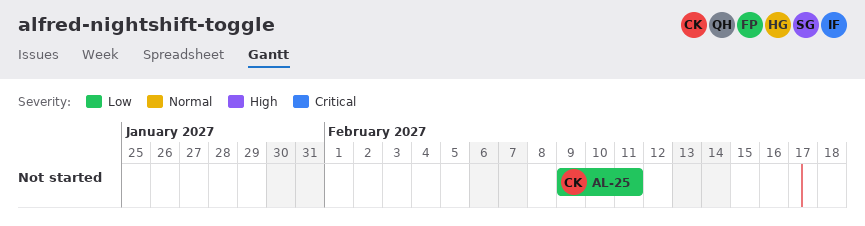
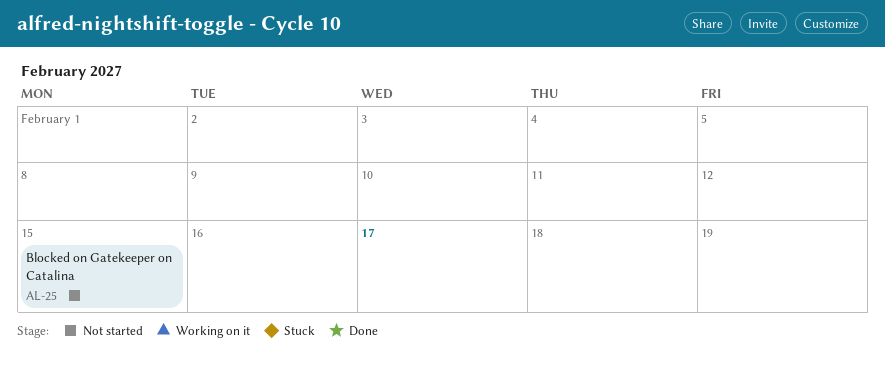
AL-25, due: Feb 11 -> Feb 15

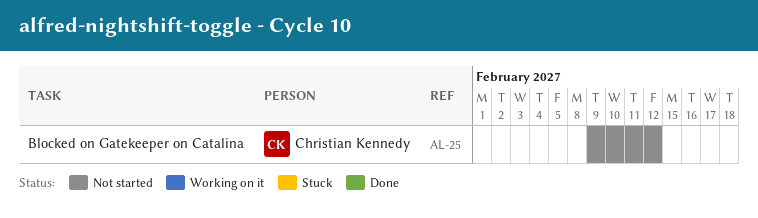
AL-25, due: Feb 15 -> Feb 12

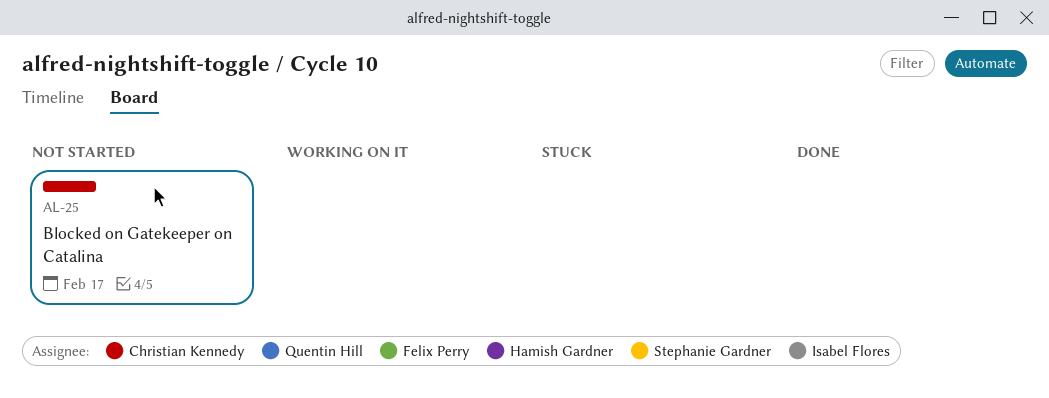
AL-25, due: Feb 12 -> Feb 17

